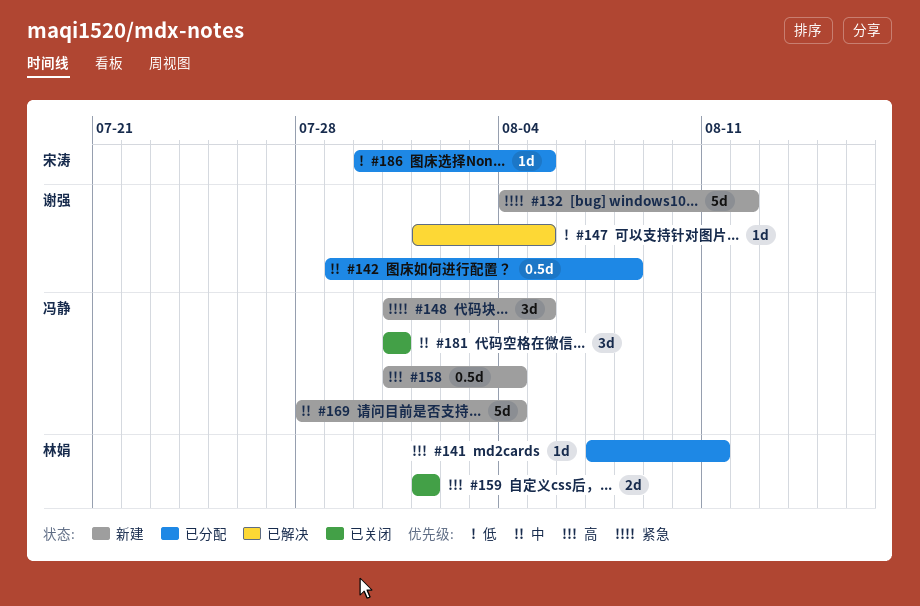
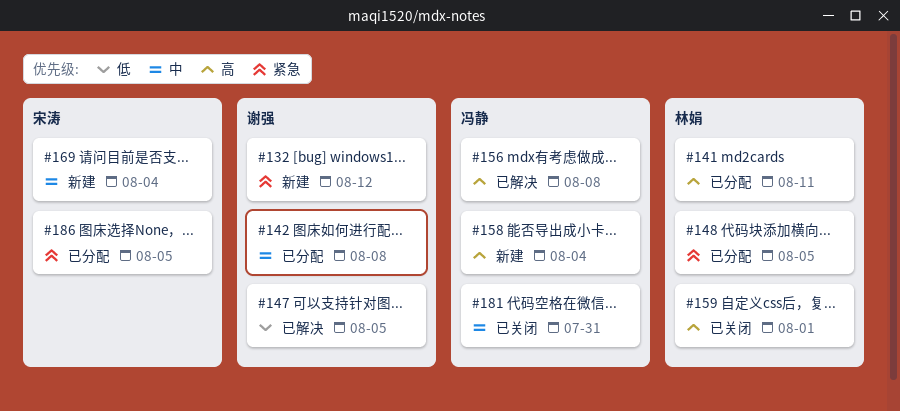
#148, status: 新建 -> 已分配
#148, owner: 冯静 -> 林娟
#156: none -> present
#169, owner: 冯静 -> 宋涛
#186, priority: 低 -> 紧急

